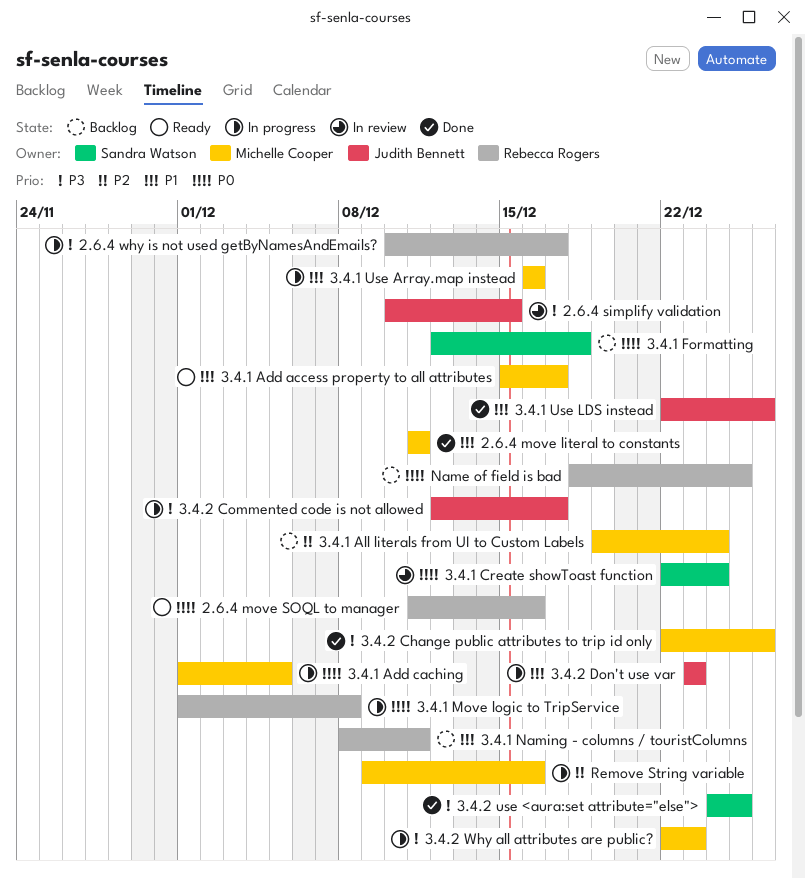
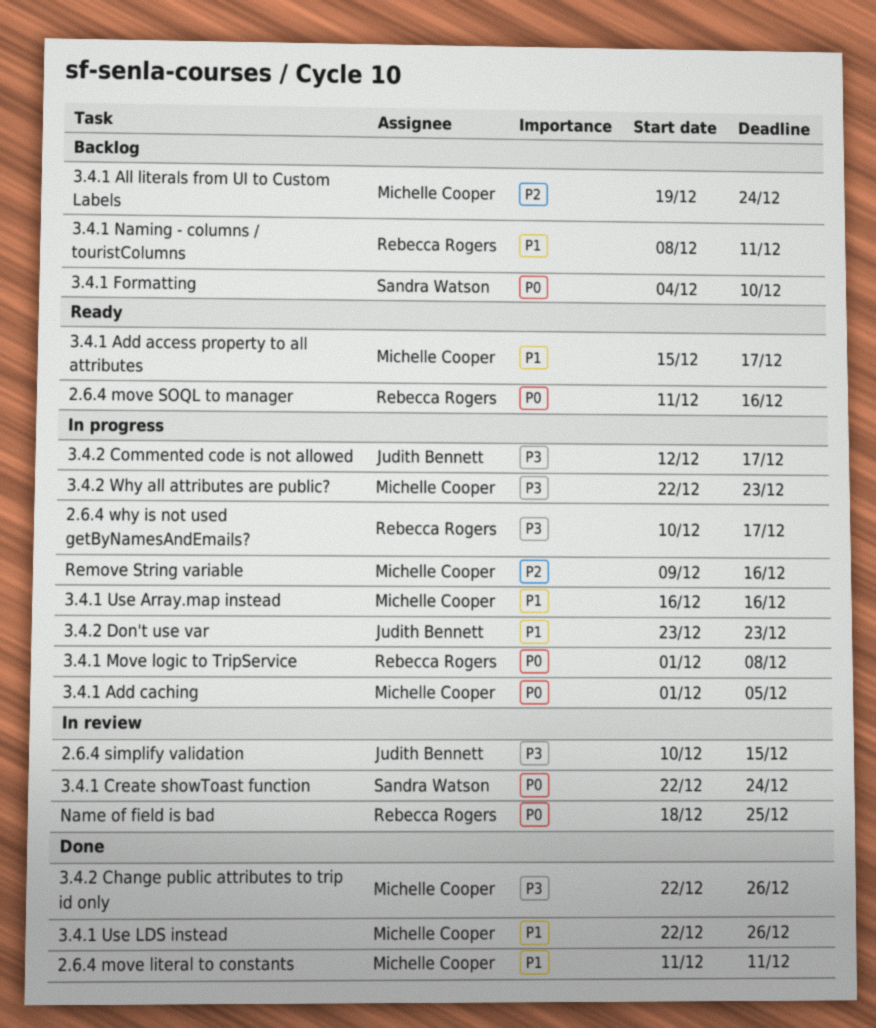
3.4.1 Formatting, start: Dec 12 -> Dec 4
3.4.1 Formatting, due: Dec 18 -> Dec 10
3.4.1 Use LDS instead, owner: Judith Bennett -> Michelle Cooper
3.4.2 use <aura:set attribute="else">: present -> none
Name of field is bad, status: Backlog -> In review

